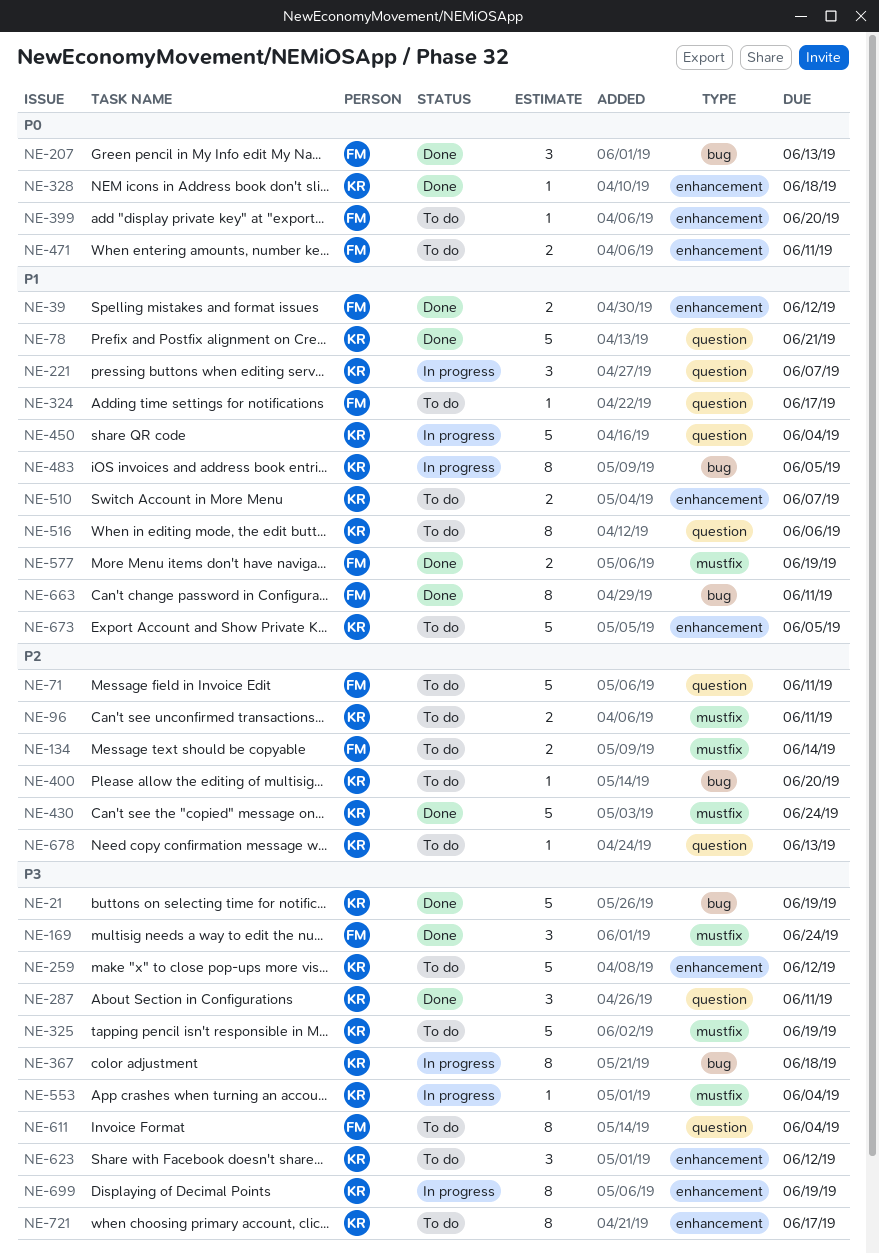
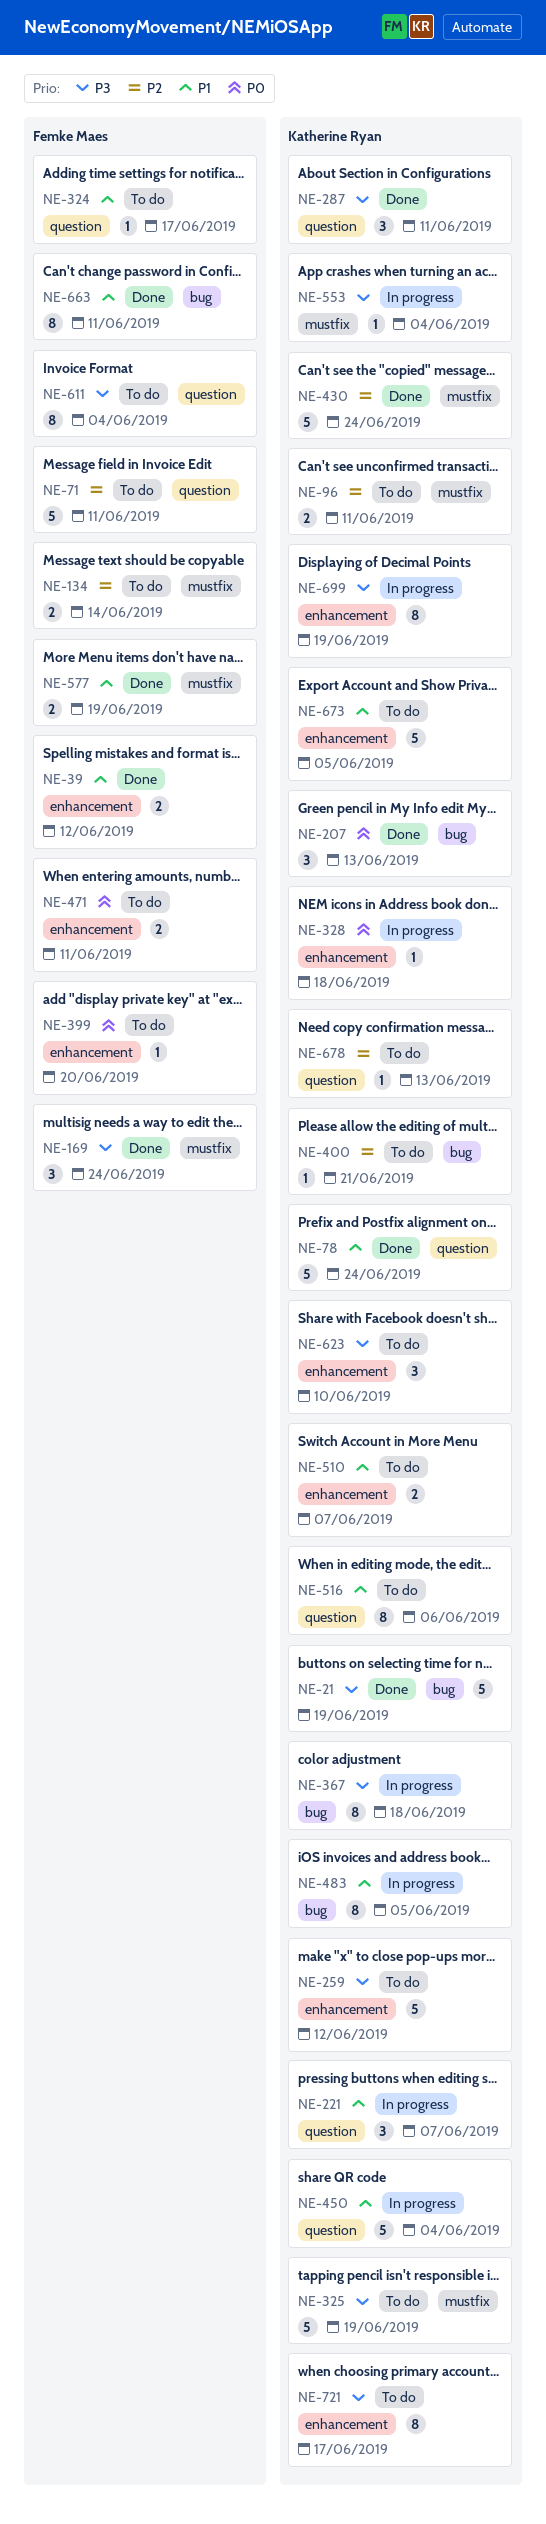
NE-78, due: Jun 21 -> Jun 24
NE-207, owner: Femke Maes -> Katherine Ryan
NE-328, status: Done -> In progress
NE-400, due: Jun 20 -> Jun 21
NE-623, due: Jun 12 -> Jun 10

